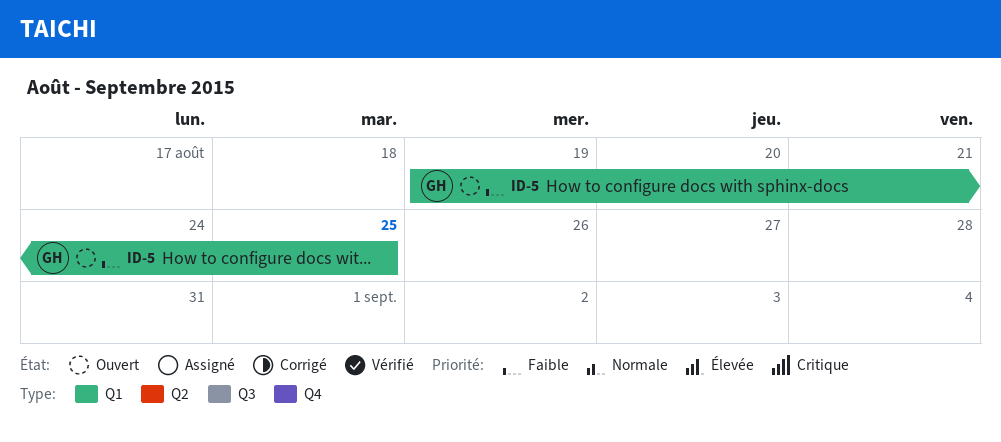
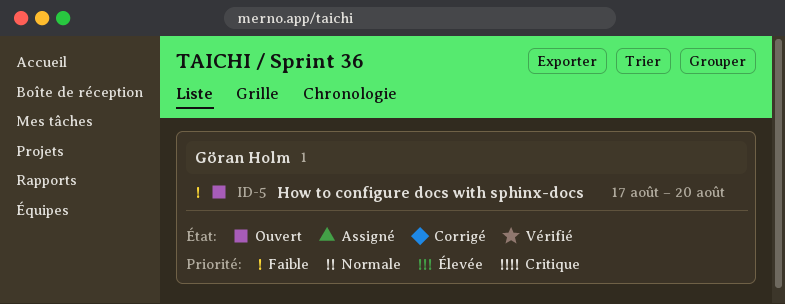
ID-5, start: Aug 19 -> Aug 17
ID-5, due: Aug 25 -> Aug 20

